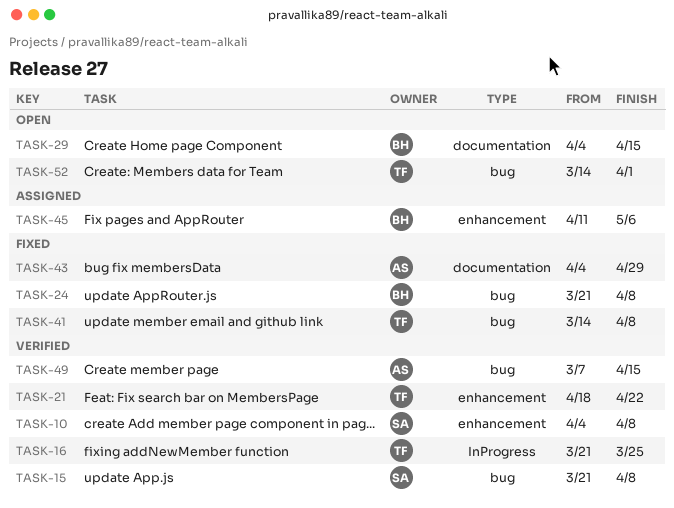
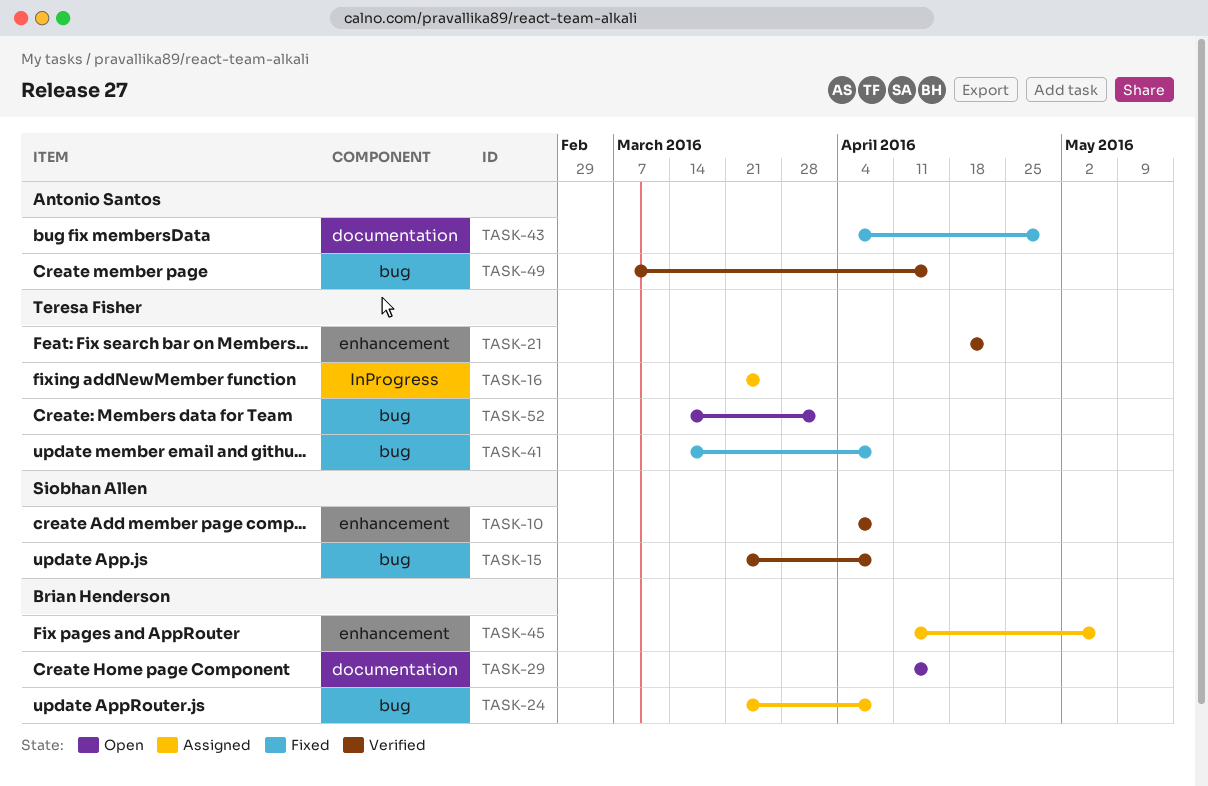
TASK-16, status: Verified -> Assigned
TASK-24, status: Fixed -> Assigned
TASK-29, start: Apr 4 -> Apr 11

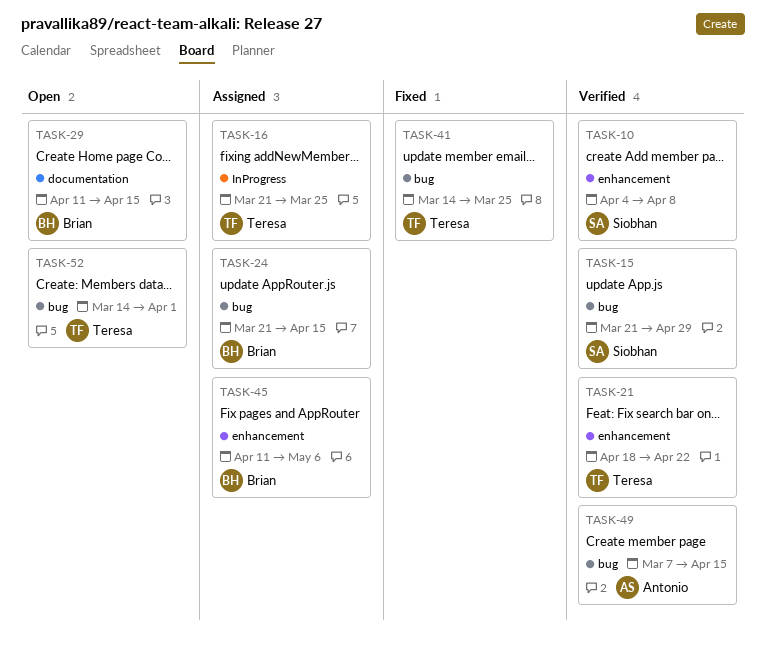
TASK-15, due: Apr 8 -> Apr 29
TASK-24, due: Apr 8 -> Apr 15
TASK-41, due: Apr 8 -> Mar 25
TASK-43: present -> none

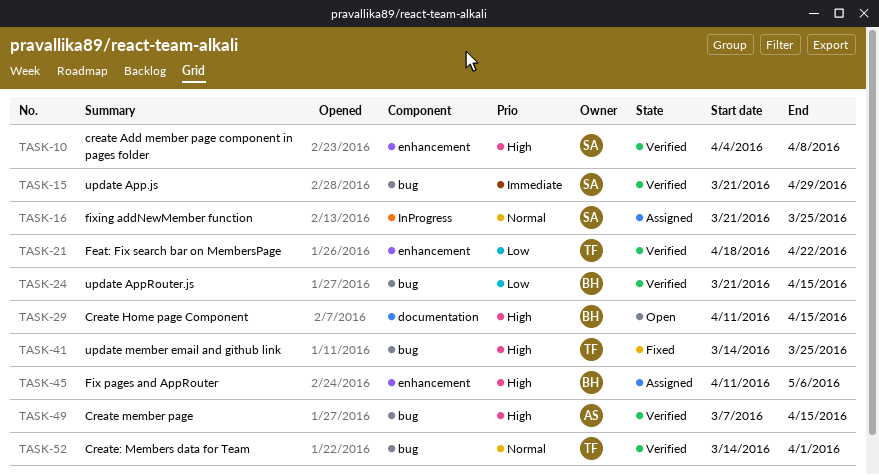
TASK-16, owner: Teresa -> Siobhan
TASK-24, status: Assigned -> Verified
TASK-52, status: Open -> Verified

